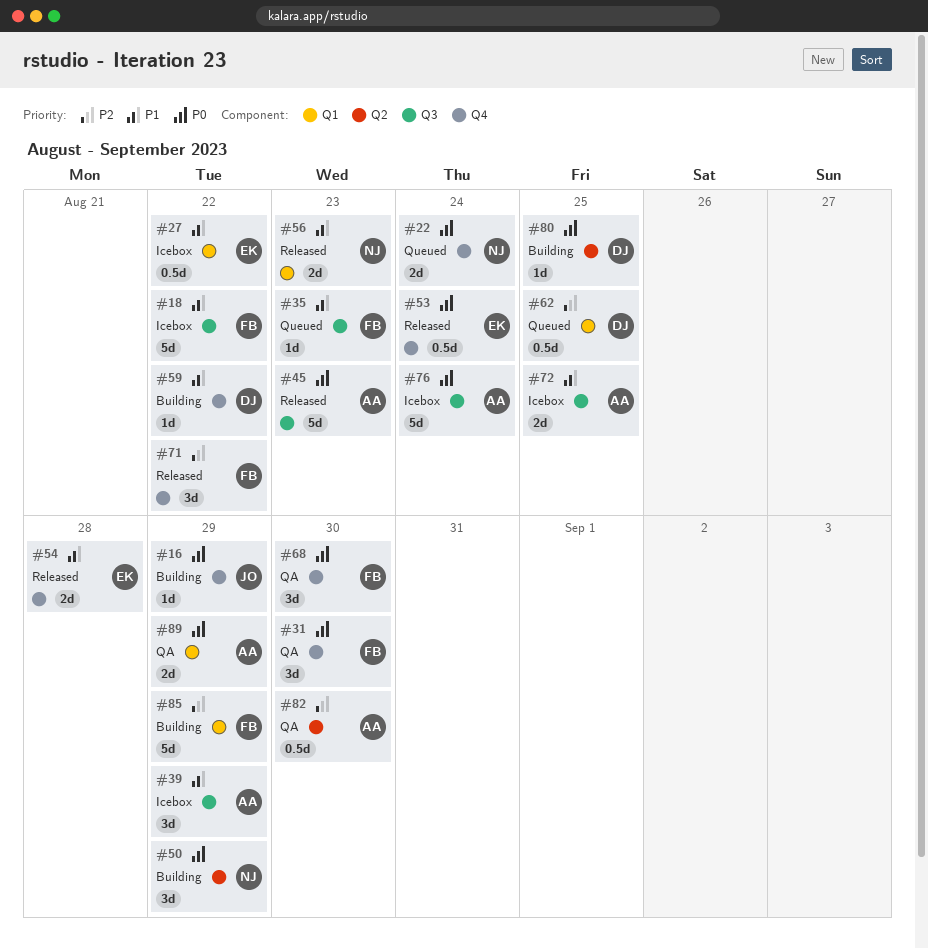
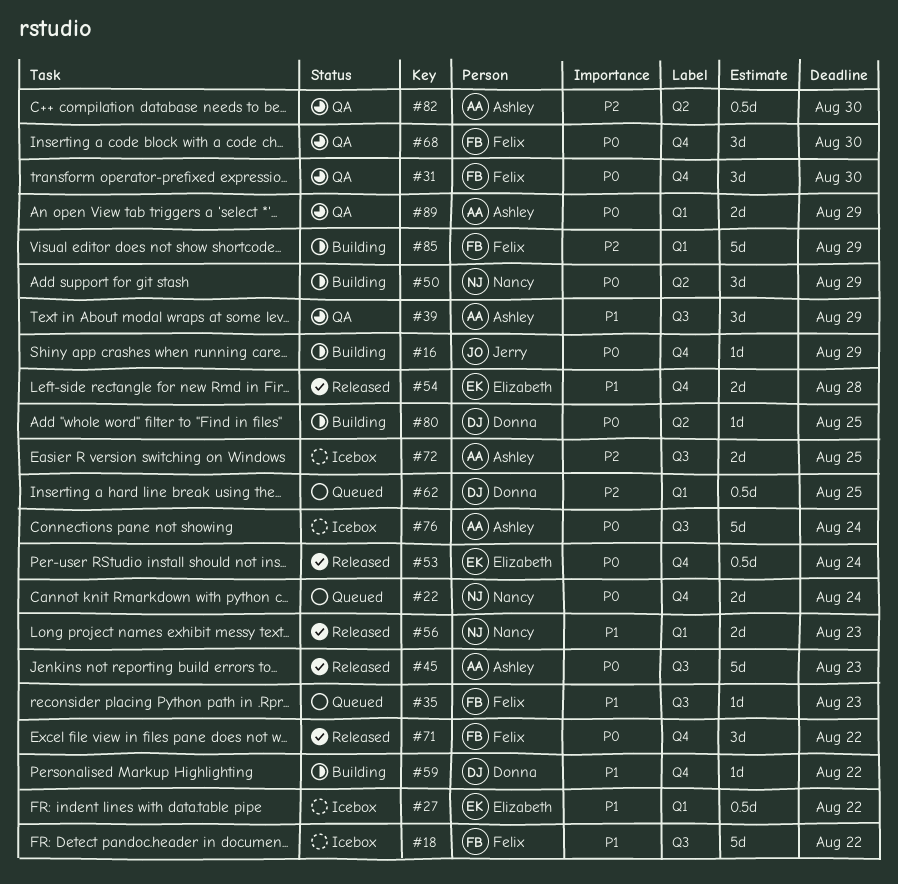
#39, status: Icebox -> QA
#71, priority: P2 -> P0
#72, priority: P1 -> P2

